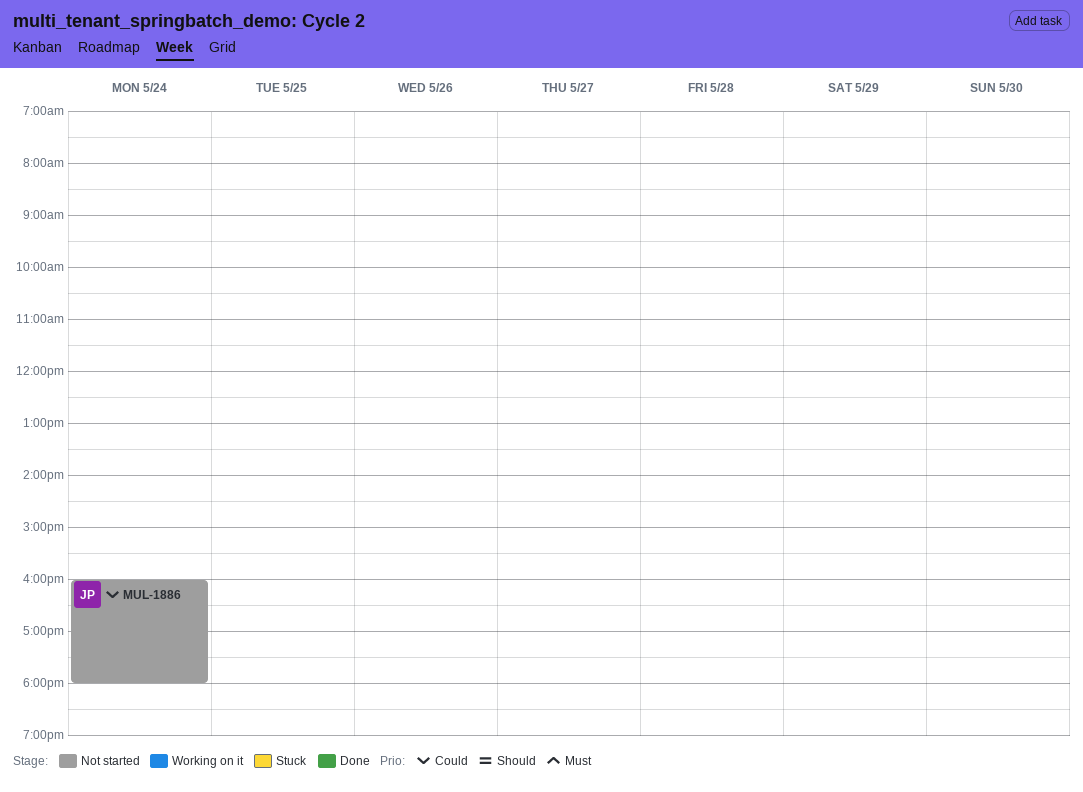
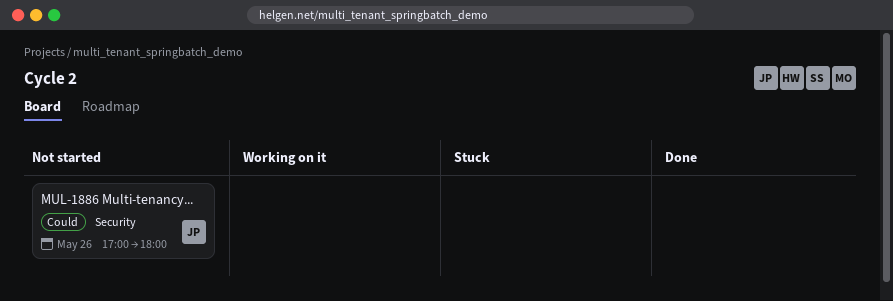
MUL-1886, day: May 24 -> May 26
MUL-1886, begins: 16:00 -> 17:00

